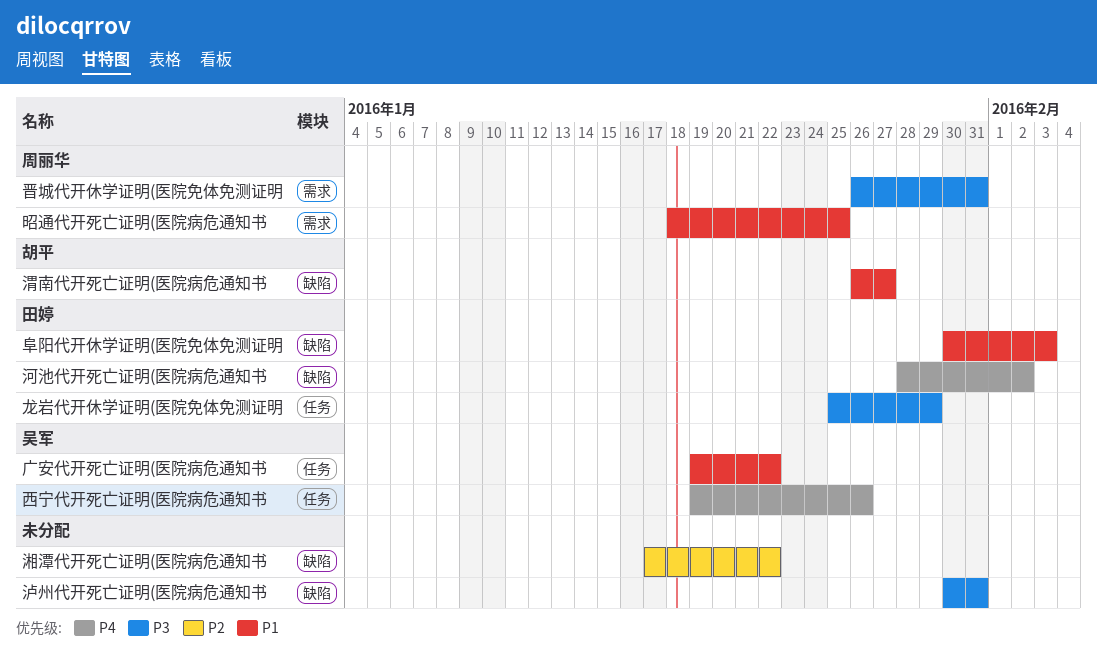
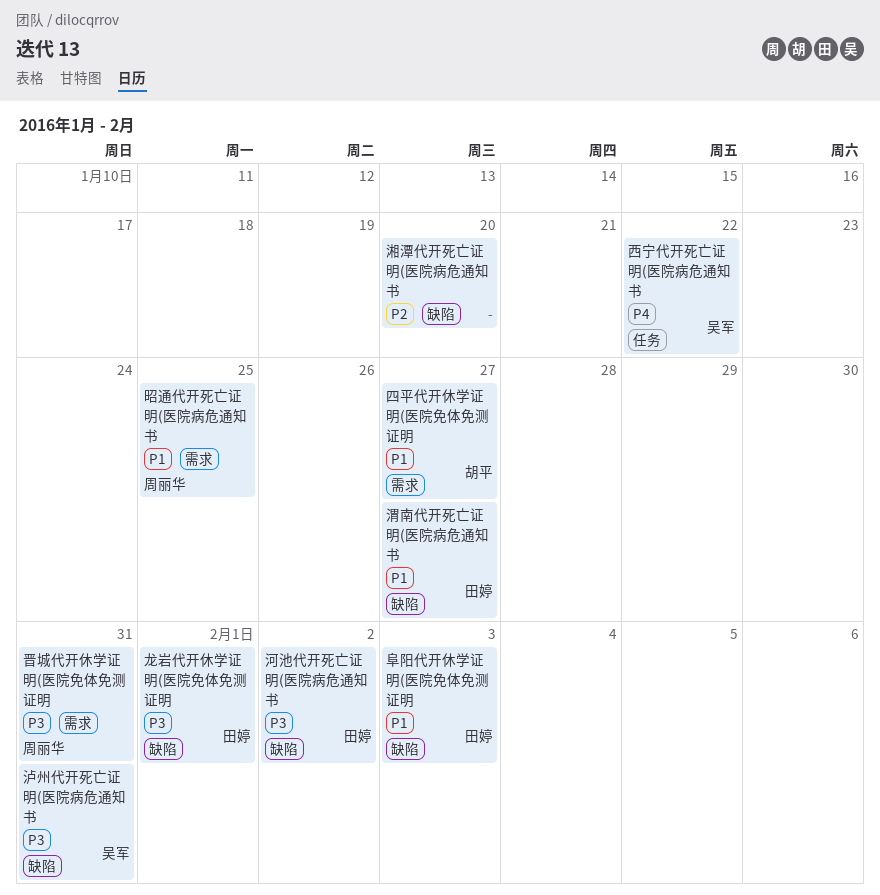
四平代开休学证明(医院免体免测证明: none -> present
广安代开死亡证明(医院病危通知书: present -> none
河池代开死亡证明(医院病危通知书, priority: P4 -> P3
泸州代开死亡证明(医院病危通知书, owner: none -> 吴军
渭南代开死亡证明(医院病危通知书, owner: 胡平 -> 田婷
湘潭代开死亡证明(医院病危通知书, due: Jan 22 -> Jan 20
西宁代开死亡证明(医院病危通知书, due: Jan 26 -> Jan 22
龙岩代开休学证明(医院免体免测证明, label: 任务 -> 缺陷
龙岩代开休学证明(医院免体免测证明, due: Jan 29 -> Feb 1

